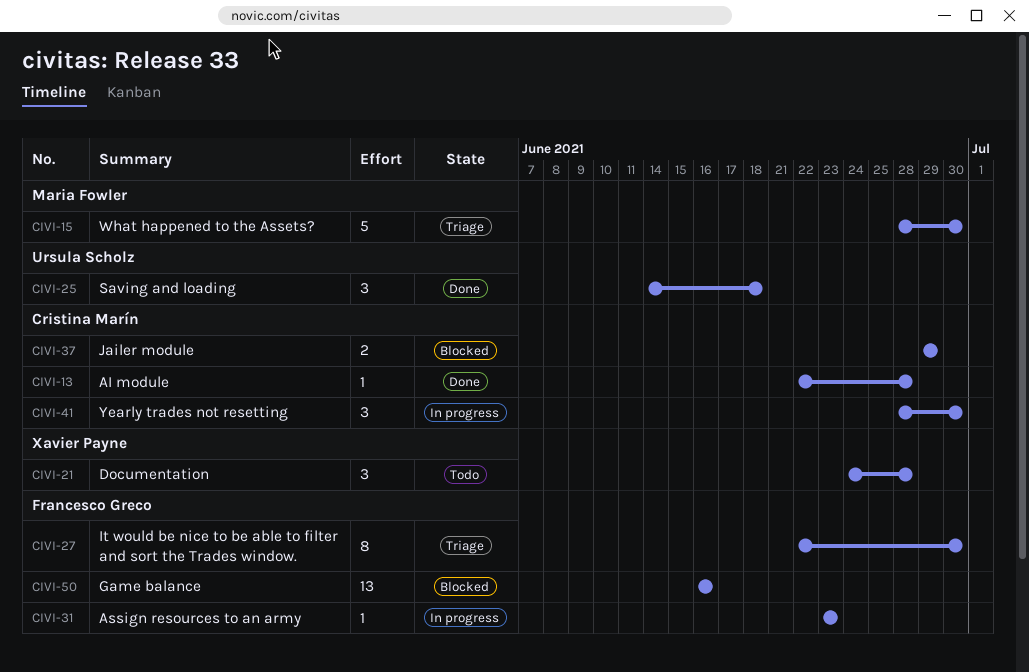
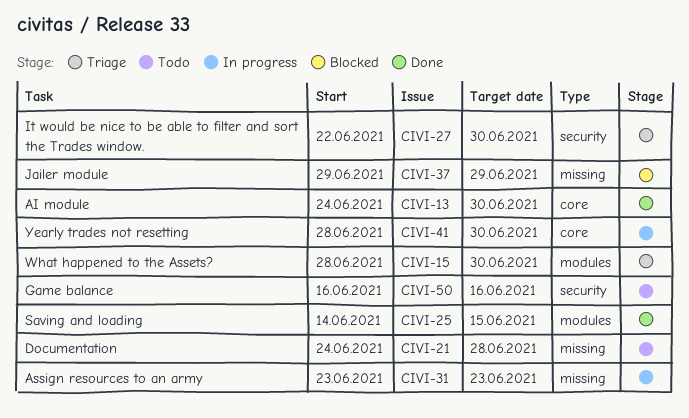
CIVI-13, start: Jun 22 -> Jun 24
CIVI-13, due: Jun 28 -> Jun 30
CIVI-25, due: Jun 18 -> Jun 15
CIVI-50, status: Blocked -> Todo

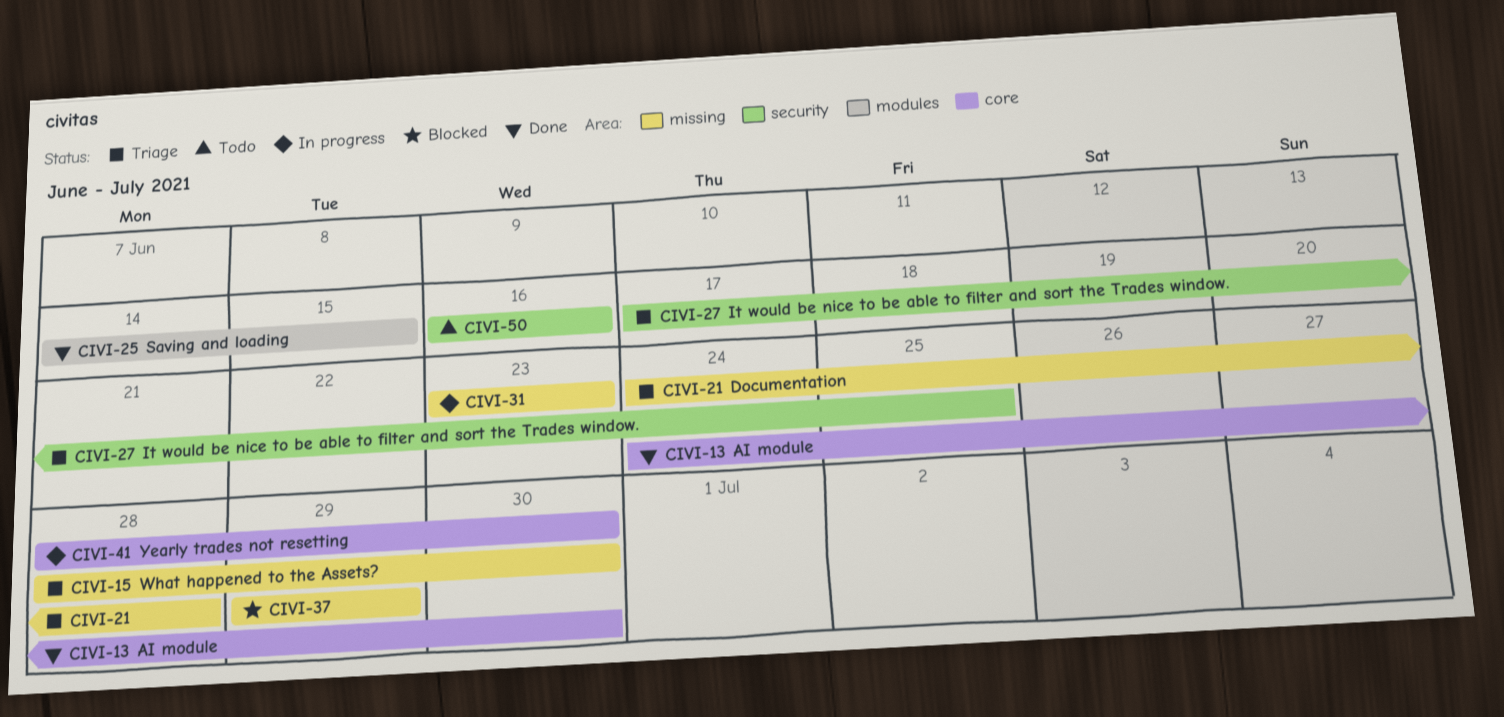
CIVI-15, label: modules -> missing
CIVI-21, status: Todo -> Triage
CIVI-27, start: Jun 22 -> Jun 17
CIVI-27, due: Jun 30 -> Jun 25

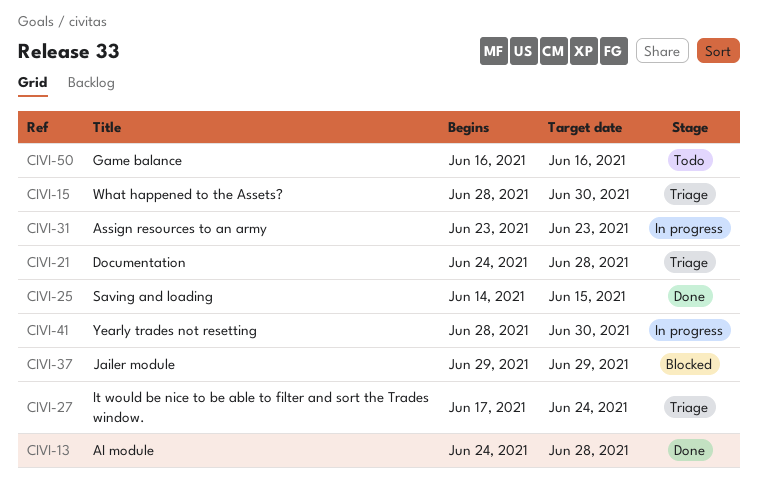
CIVI-13, due: Jun 30 -> Jun 28
CIVI-27, due: Jun 25 -> Jun 24

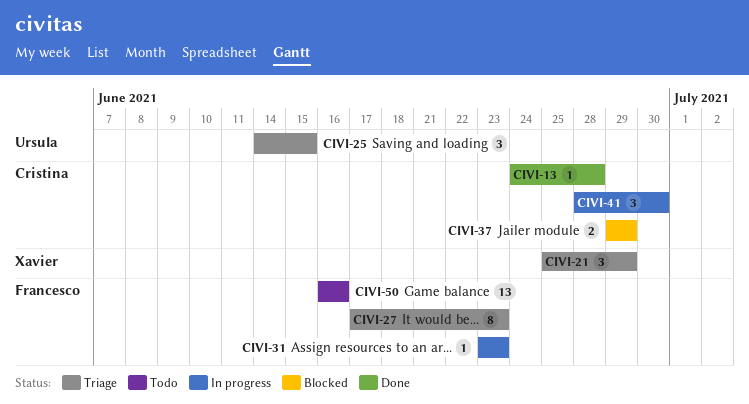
CIVI-15: present -> none
CIVI-21, start: Jun 24 -> Jun 25
CIVI-21, due: Jun 28 -> Jun 29
CIVI-25, status: Done -> Triage
CIVI-27, due: Jun 24 -> Jun 23

